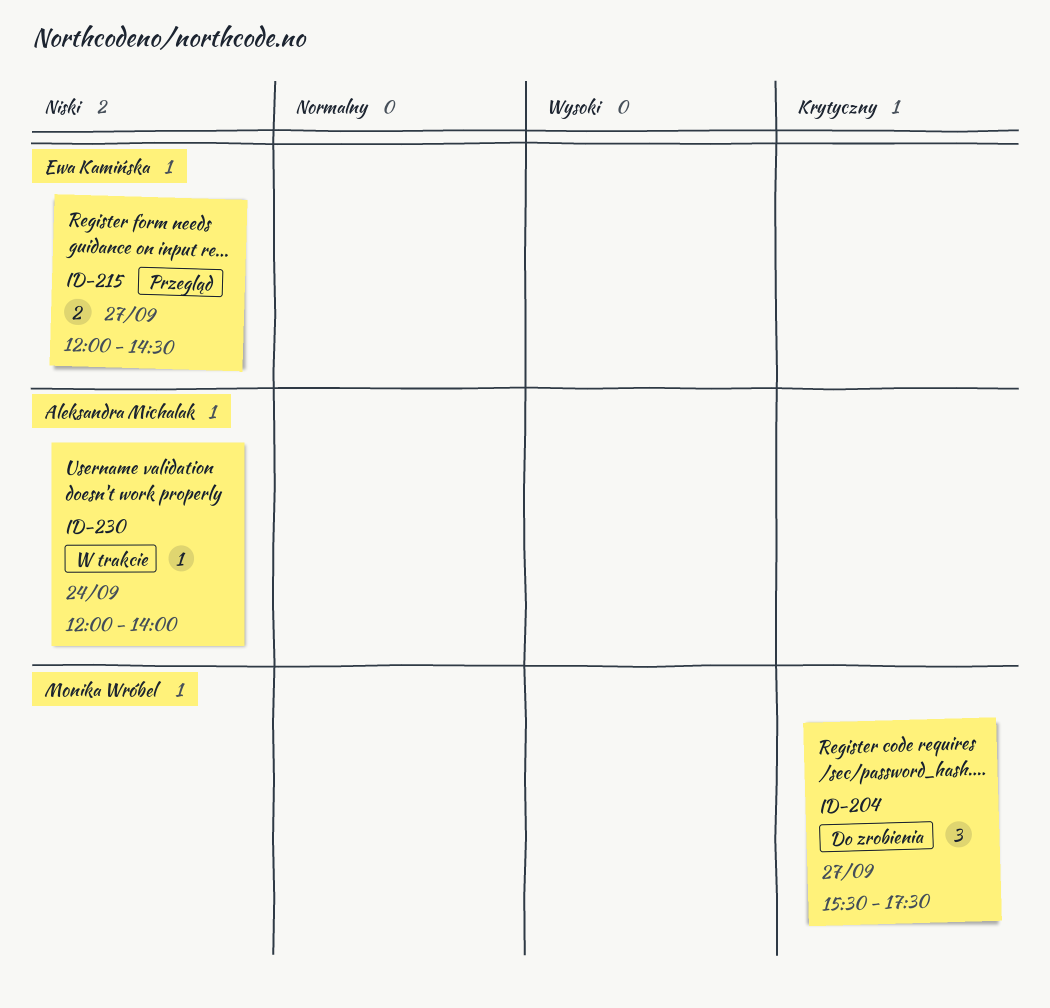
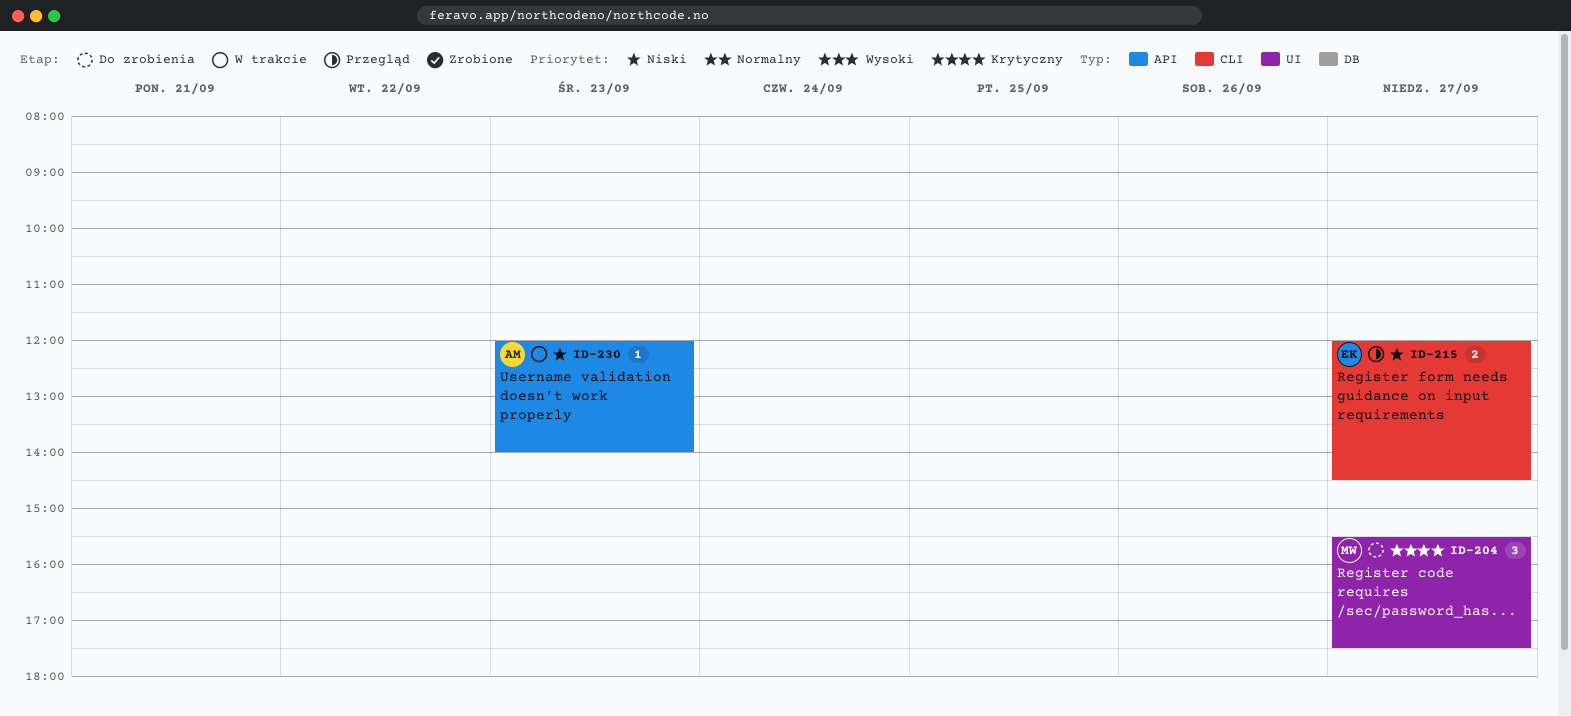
ID-230, day: Sep 24 -> Sep 23

